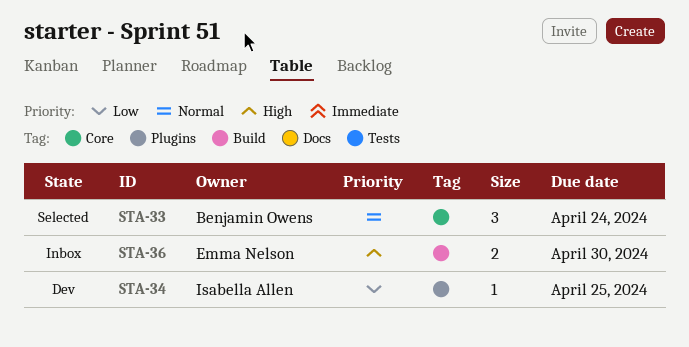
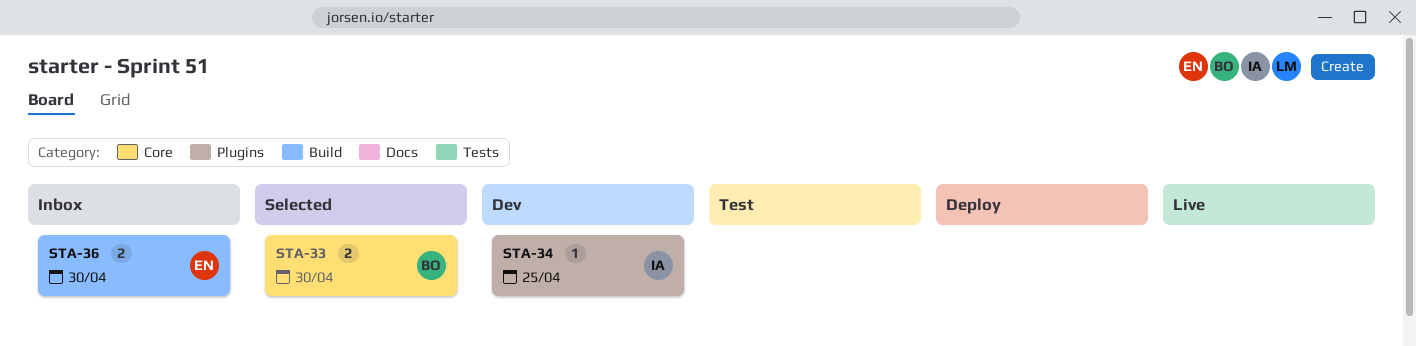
STA-33, estimate: 3 -> 2
STA-33, due: Apr 24 -> Apr 30

